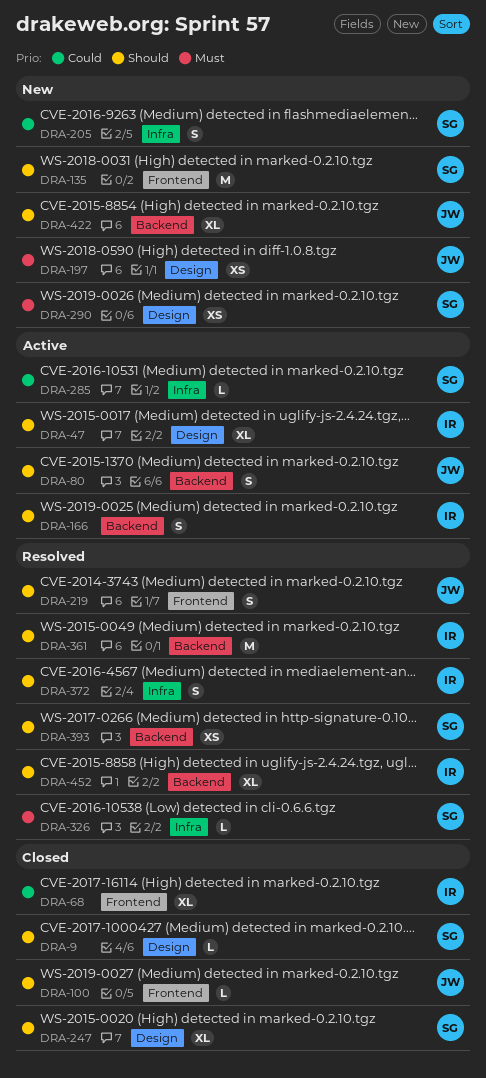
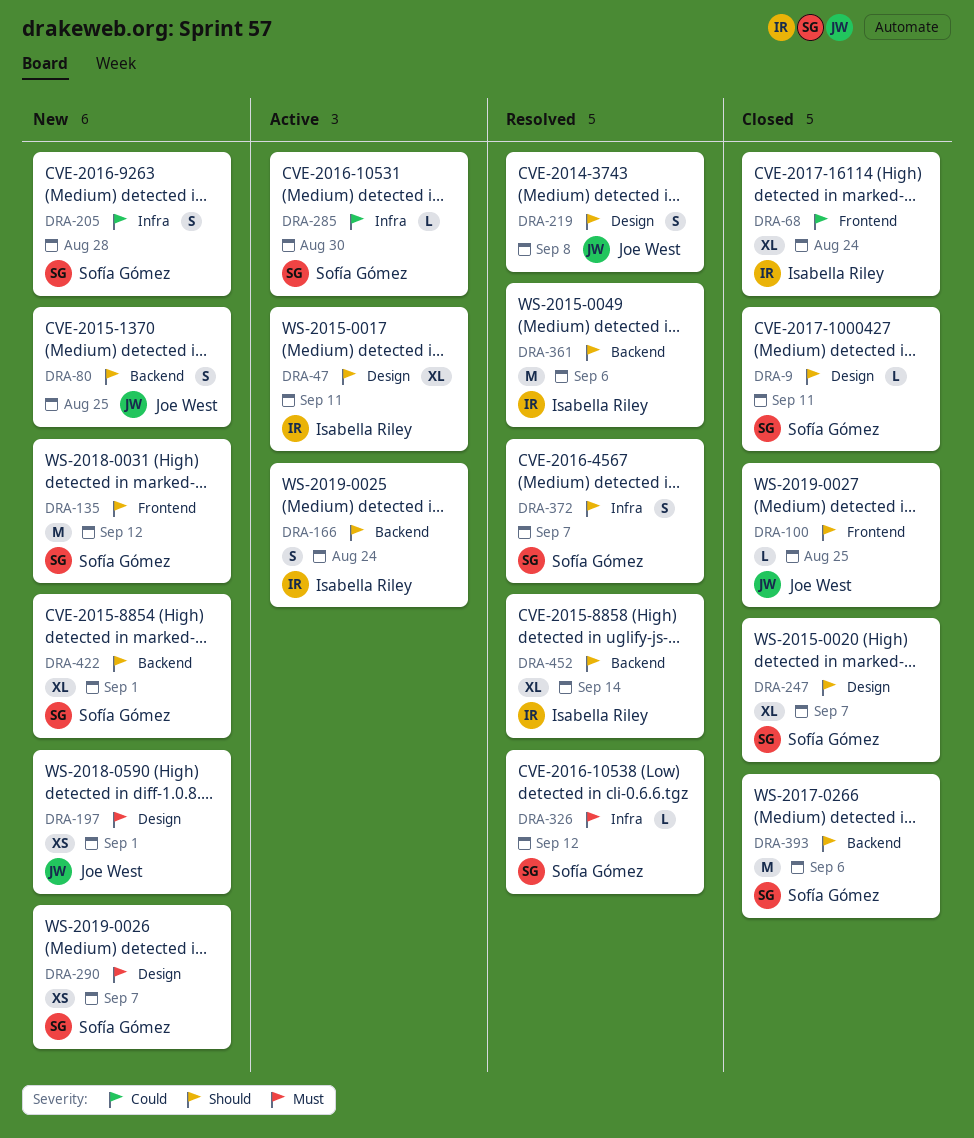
DRA-80, status: Active -> New
DRA-219, label: Frontend -> Design
DRA-372, owner: Isabella Riley -> Sofía Gómez
DRA-393, status: Resolved -> Closed
DRA-393, estimate: XS -> M
DRA-422, owner: Joe West -> Sofía Gómez

